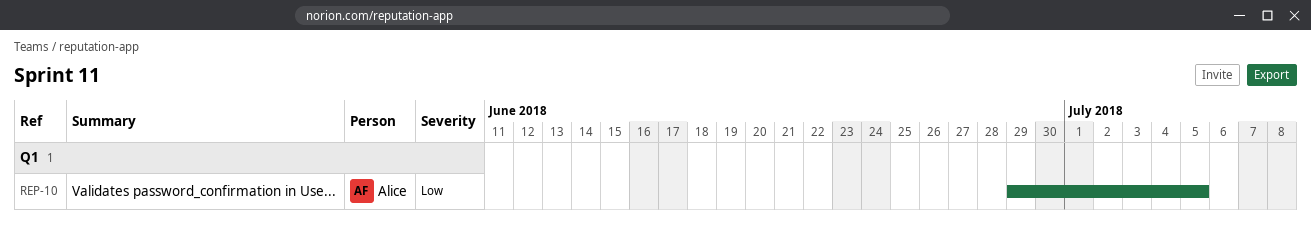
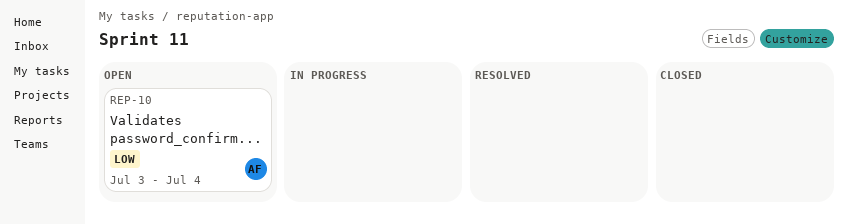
REP-10, start: Jun 29 -> Jul 3
REP-10, due: Jul 5 -> Jul 4

